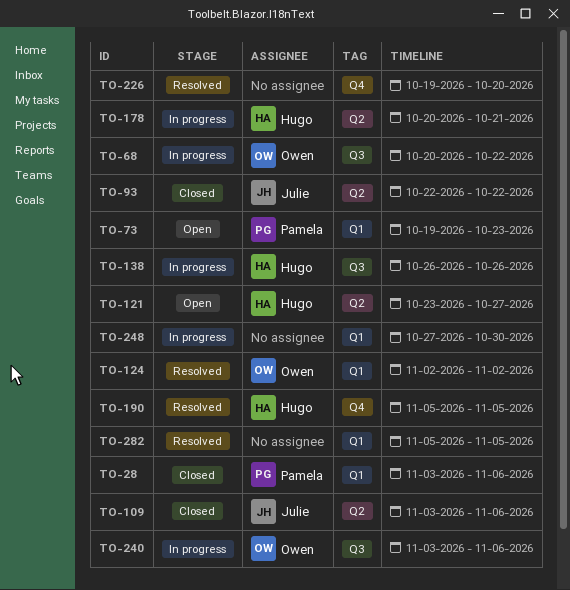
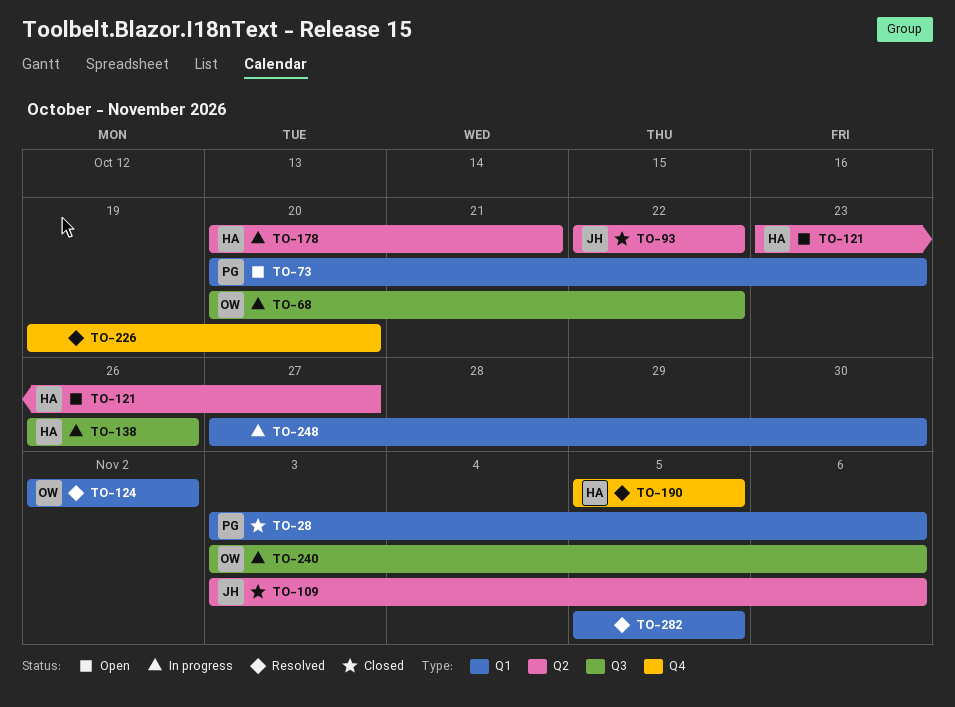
TO-73, start: Oct 19 -> Oct 20

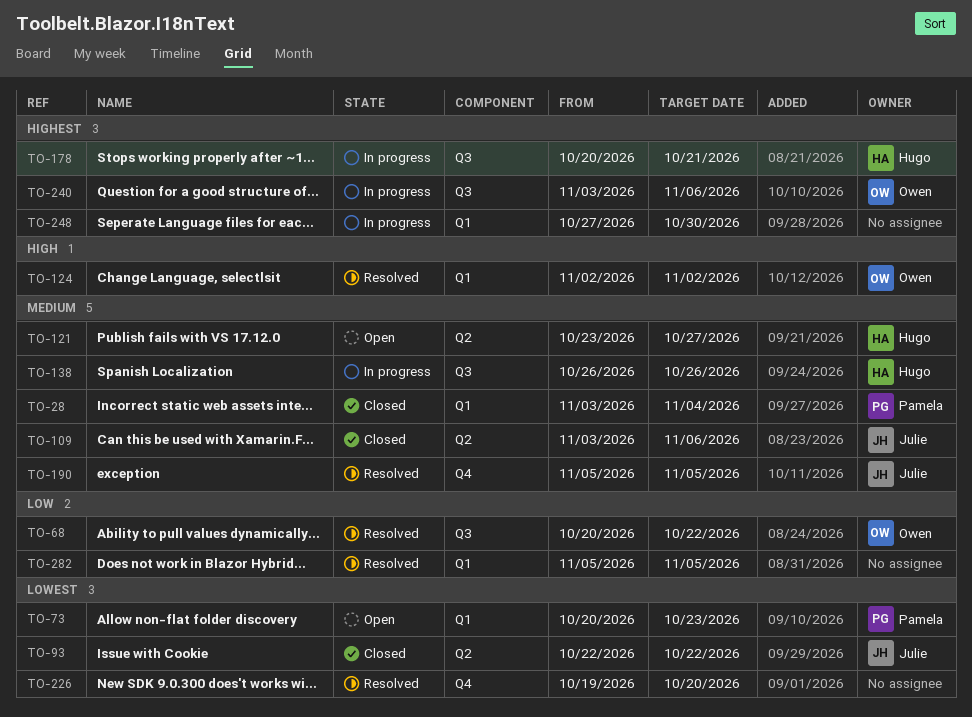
TO-28, due: Nov 6 -> Nov 4
TO-68, status: In progress -> Resolved
TO-178, label: Q2 -> Q3
TO-190, owner: Hugo -> Julie

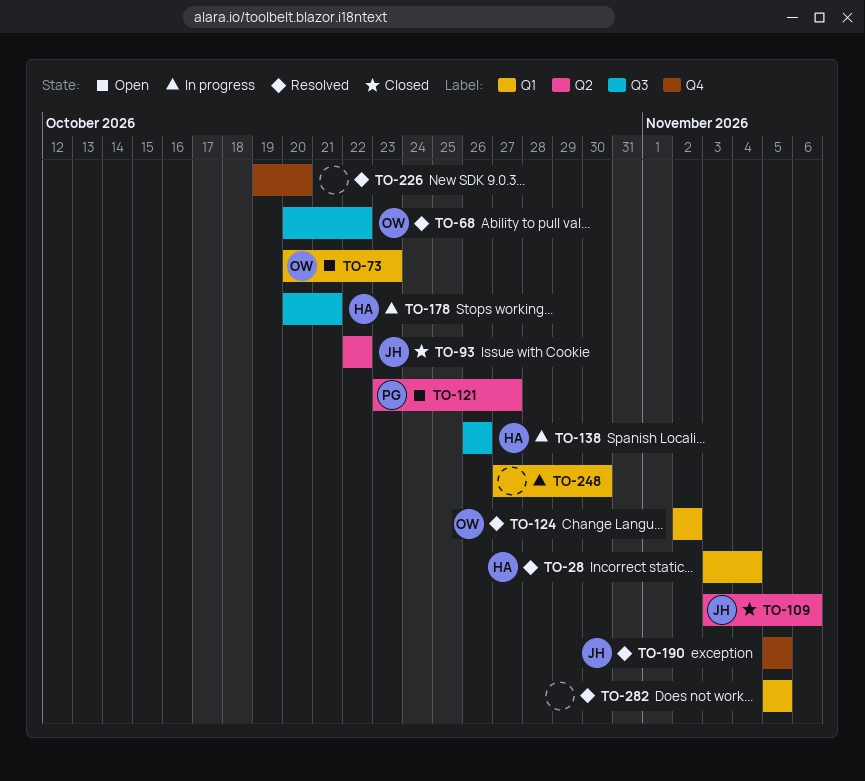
TO-28, status: Closed -> Resolved
TO-28, owner: Pamela -> Hugo
TO-73, owner: Pamela -> Owen
TO-121, owner: Hugo -> Pamela
TO-240: present -> none

